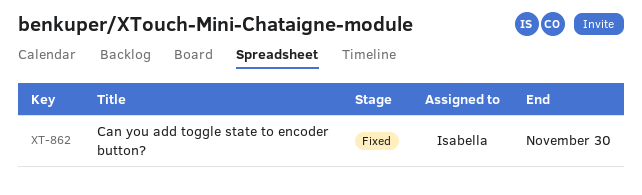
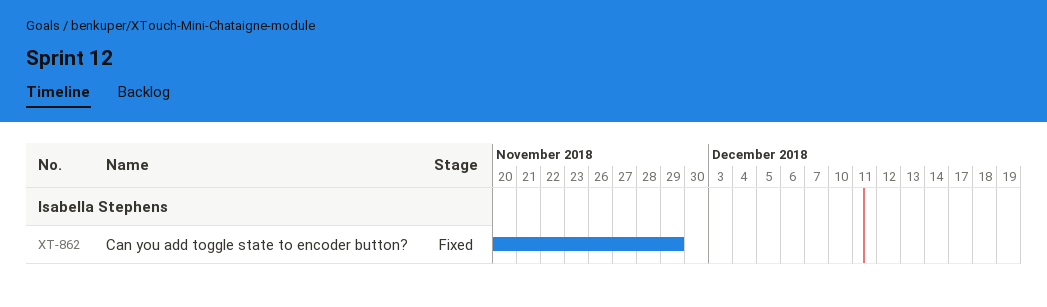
XT-862, due: Nov 30 -> Nov 29

